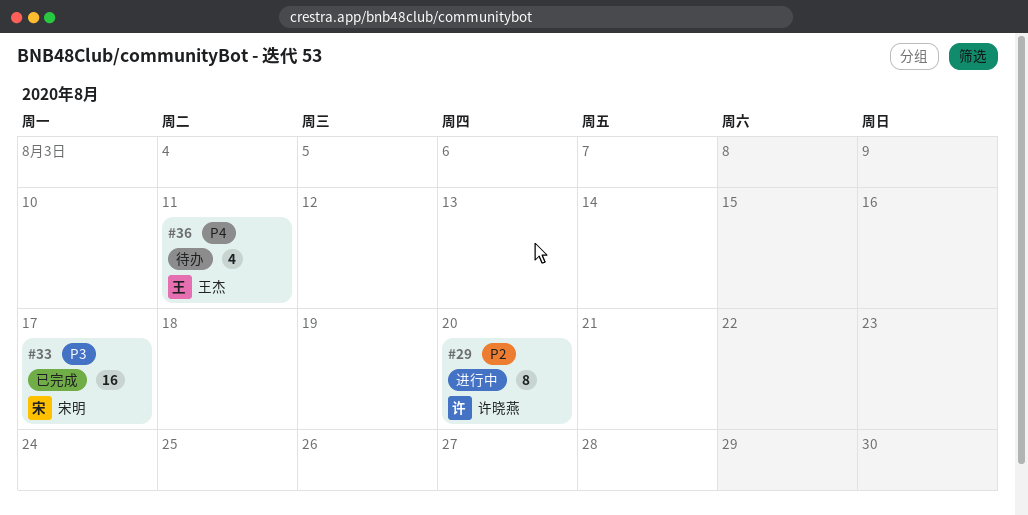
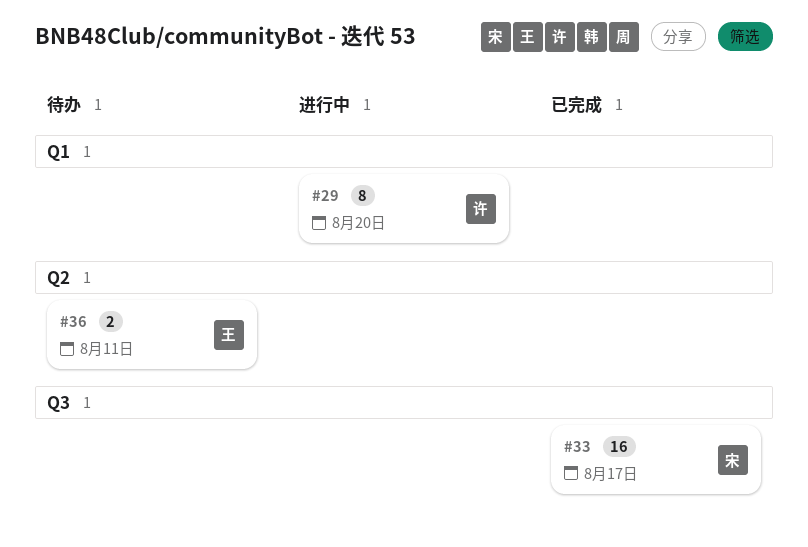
#36, estimate: 4 -> 2

